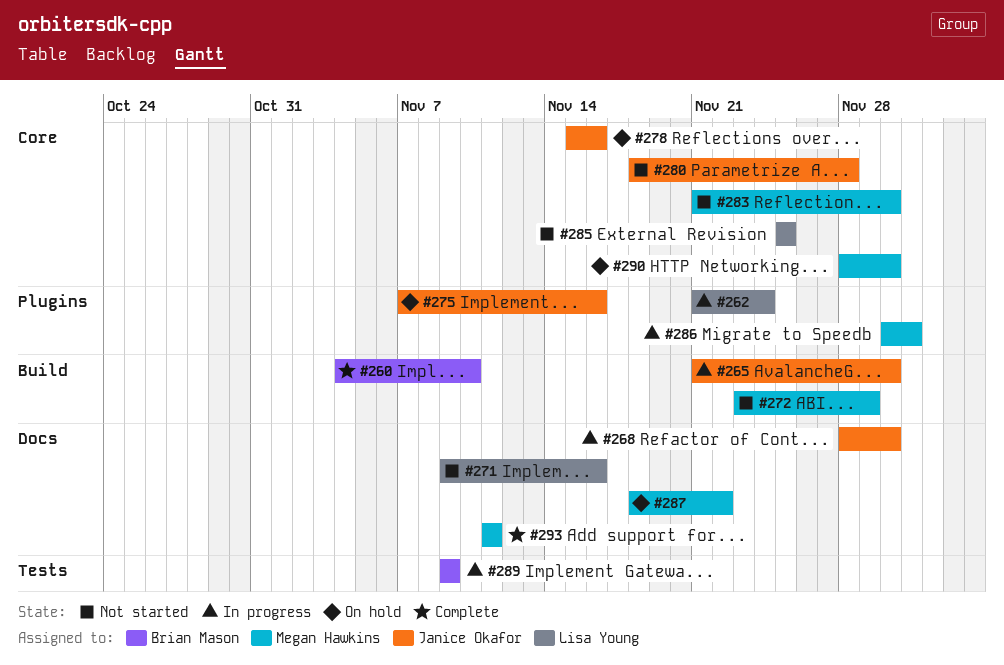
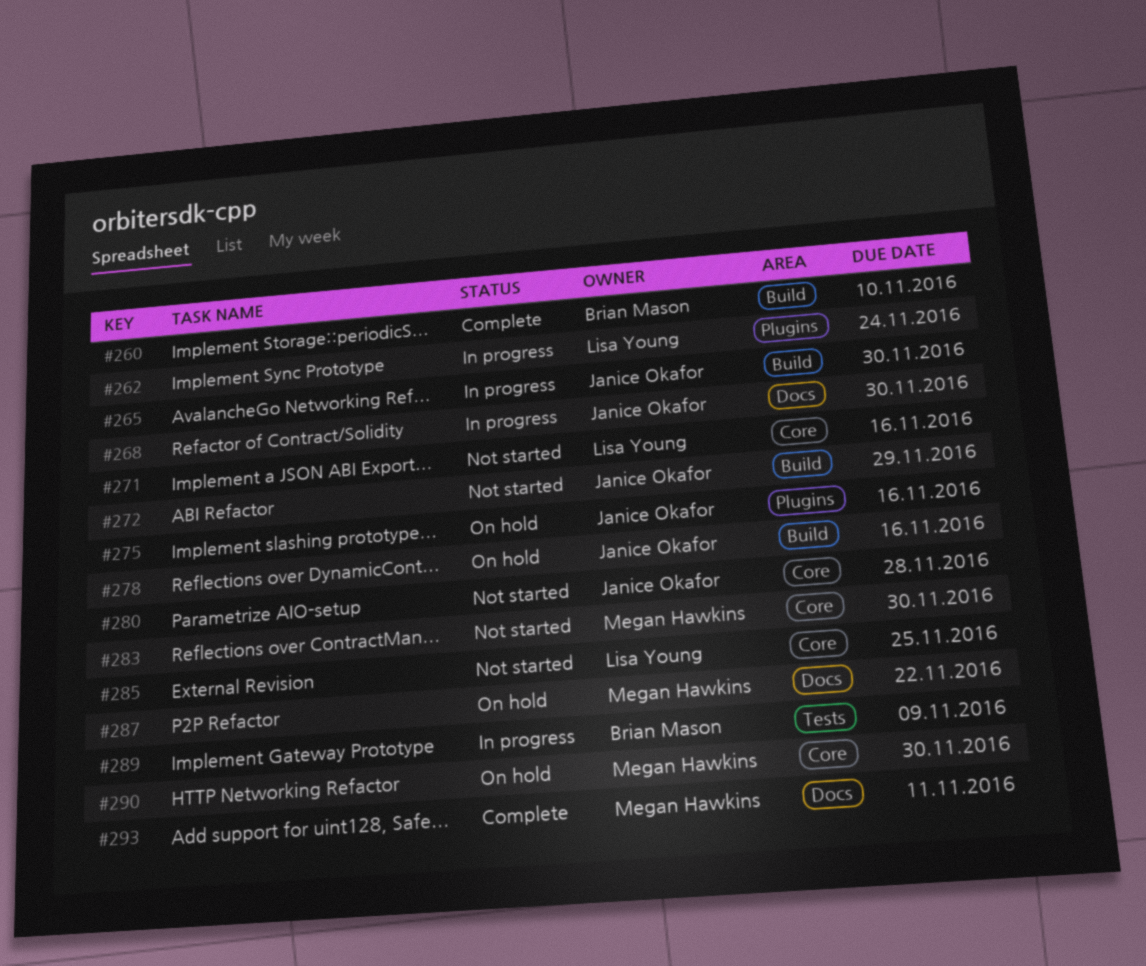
#271, label: Docs -> Core
#272, owner: Megan Hawkins -> Janice Okafor
#278, label: Core -> Build
#286: present -> none

